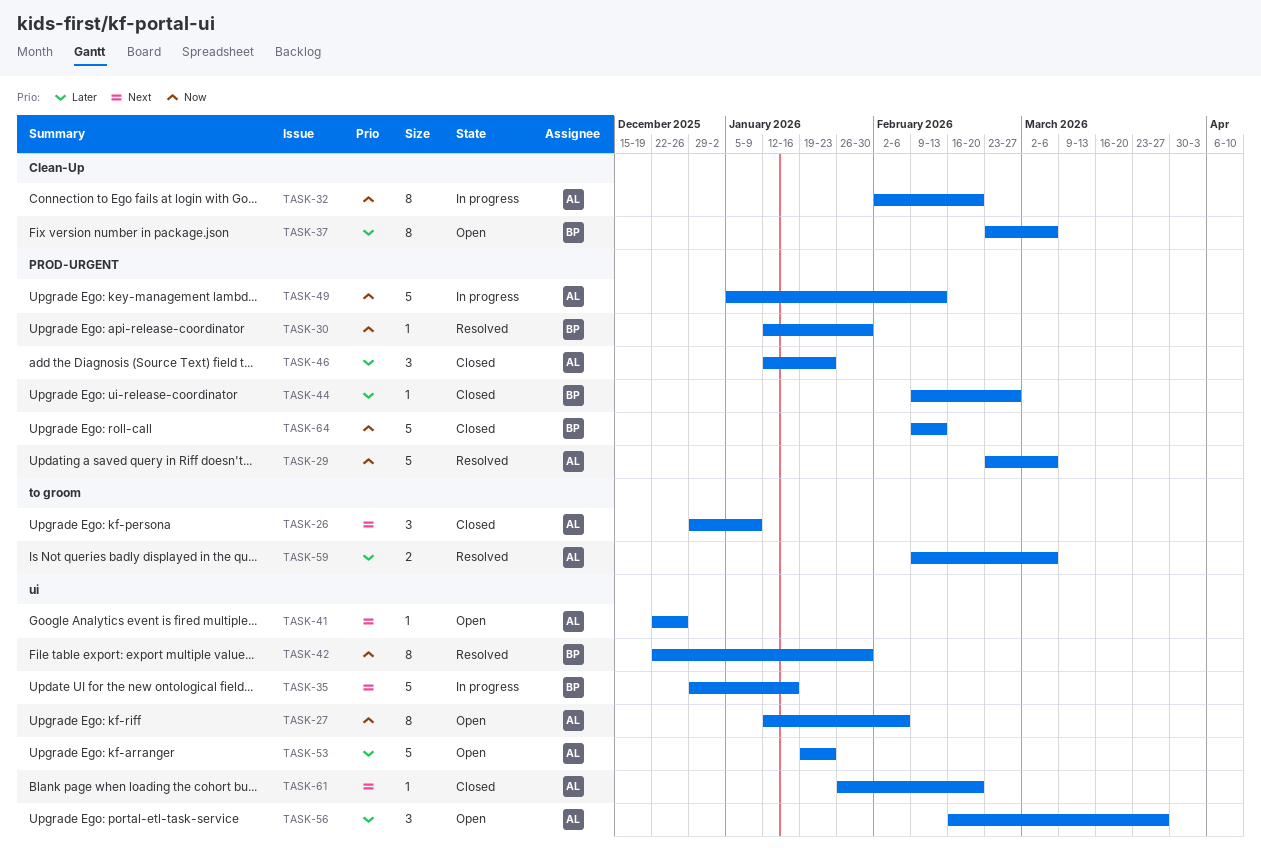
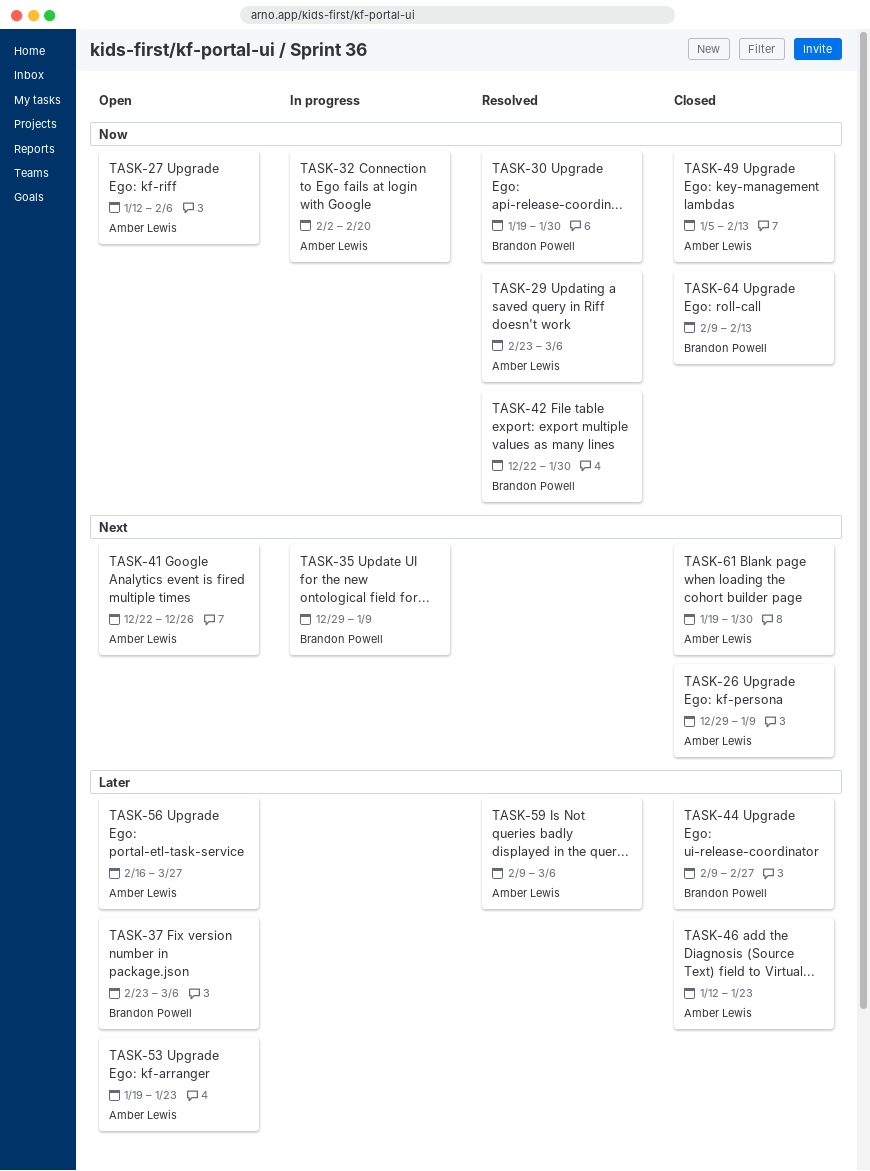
TASK-30, start: Jan 12 -> Jan 19
TASK-35, due: Jan 16 -> Jan 9
TASK-49, status: In progress -> Closed
TASK-61, start: Jan 26 -> Jan 19
TASK-61, due: Feb 20 -> Jan 30

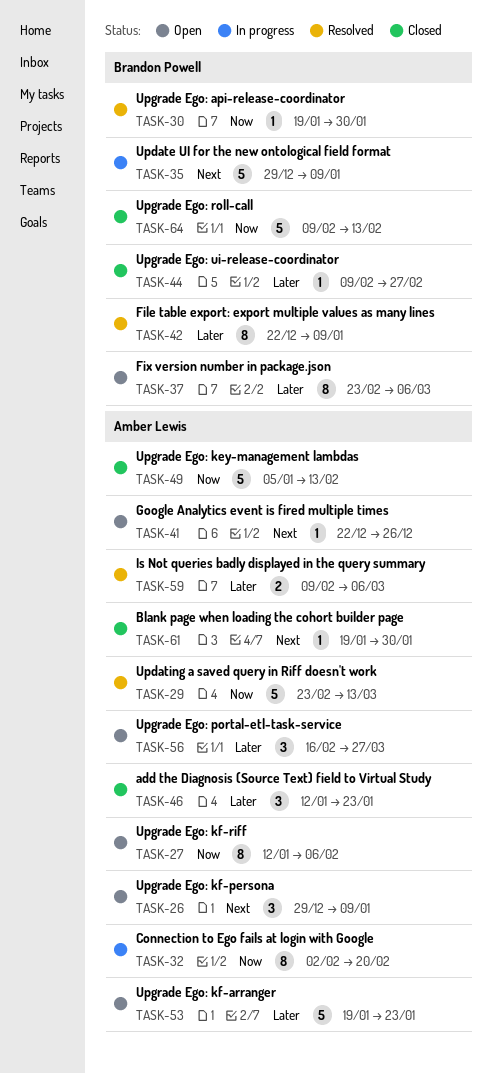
TASK-26, status: Closed -> Open
TASK-29, due: Mar 6 -> Mar 13
TASK-42, priority: Now -> Later
TASK-42, due: Jan 30 -> Jan 9

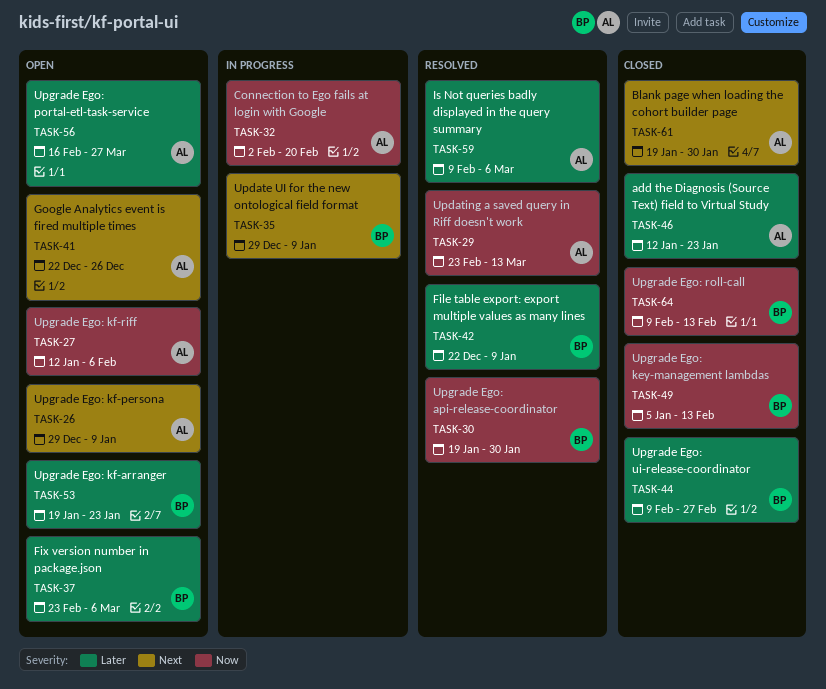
TASK-49, owner: Amber Lewis -> Brandon Powell
TASK-53, owner: Amber Lewis -> Brandon Powell

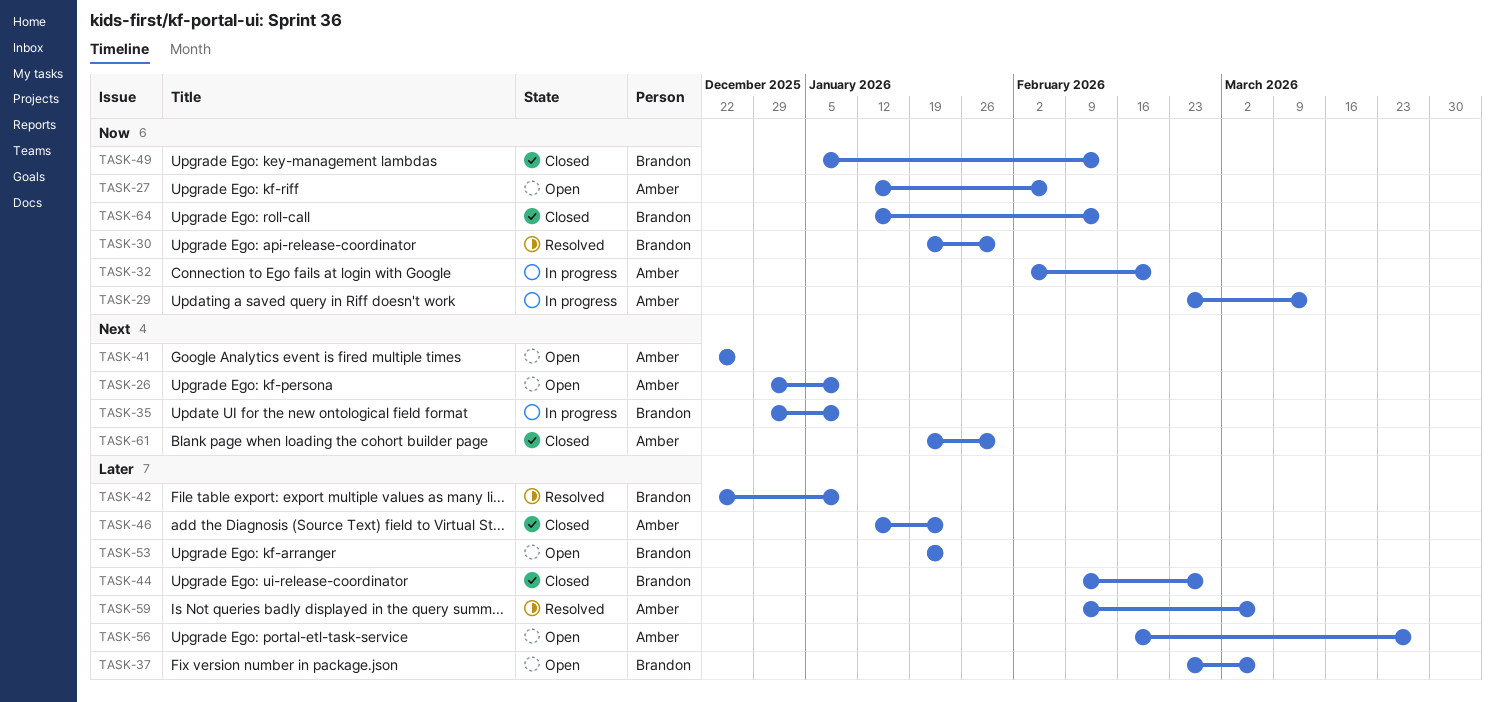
TASK-29, status: Resolved -> In progress
TASK-64, start: Feb 9 -> Jan 12

